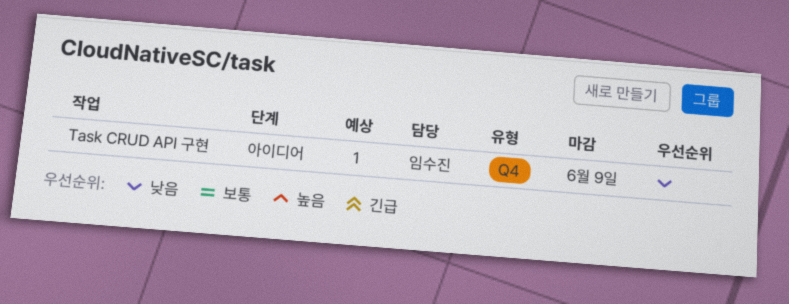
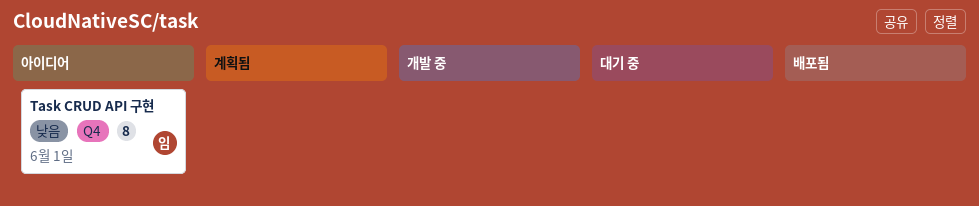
Task CRUD API 구현, estimate: 1 -> 8
Task CRUD API 구현, due: Jun 9 -> Jun 1

